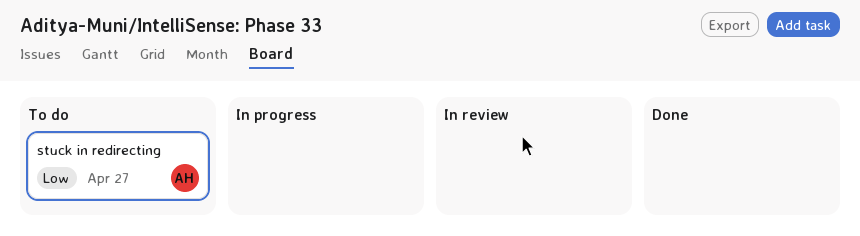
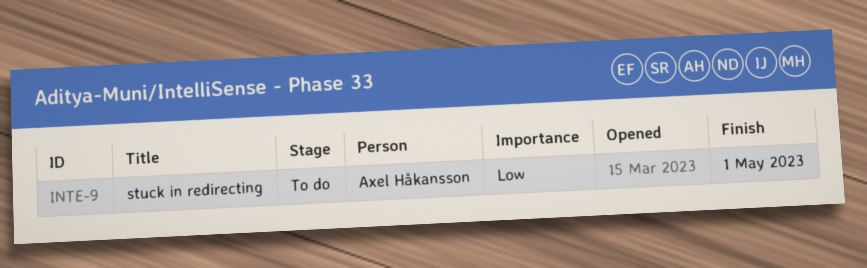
stuck in redirecting, due: Apr 27 -> May 1

